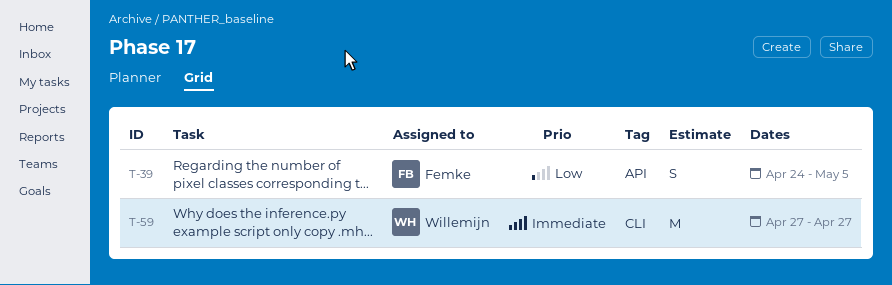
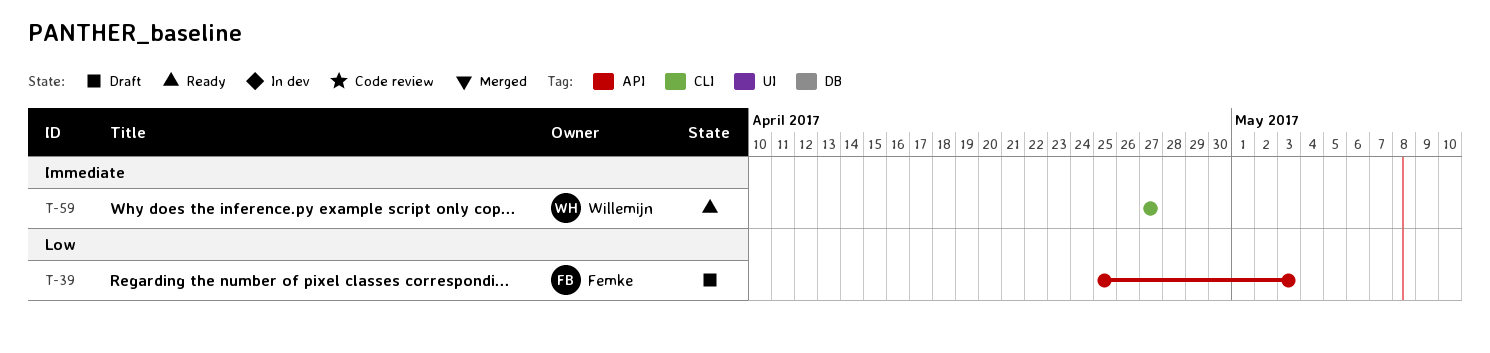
T-39, start: Apr 24 -> Apr 25
T-39, due: May 5 -> May 3

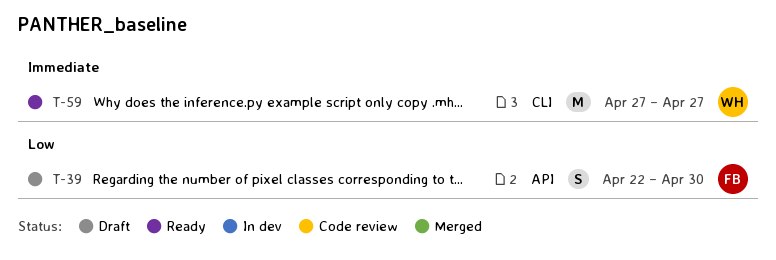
T-39, start: Apr 25 -> Apr 22
T-39, due: May 3 -> Apr 30

